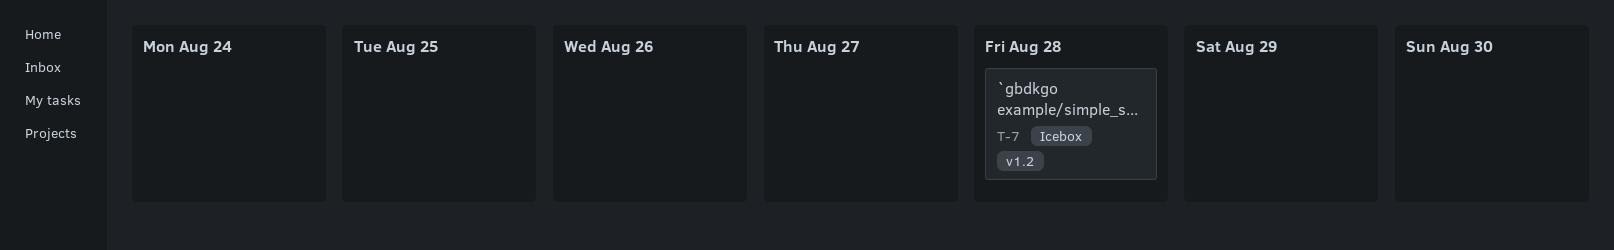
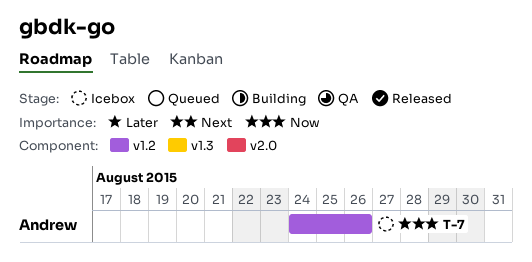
T-7, due: Aug 28 -> Aug 26

